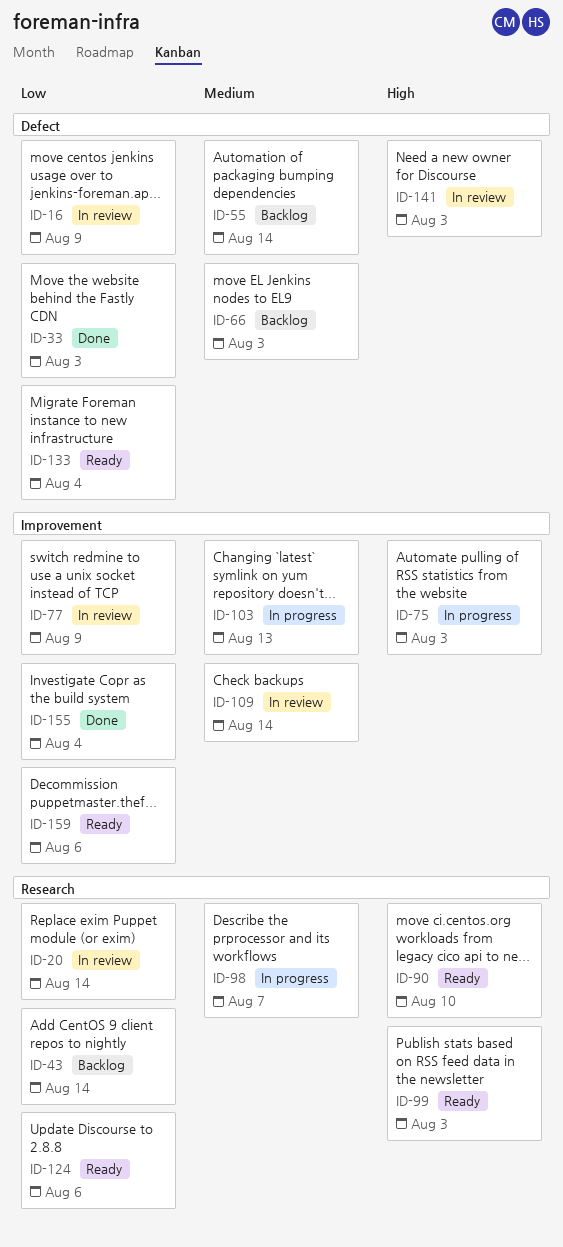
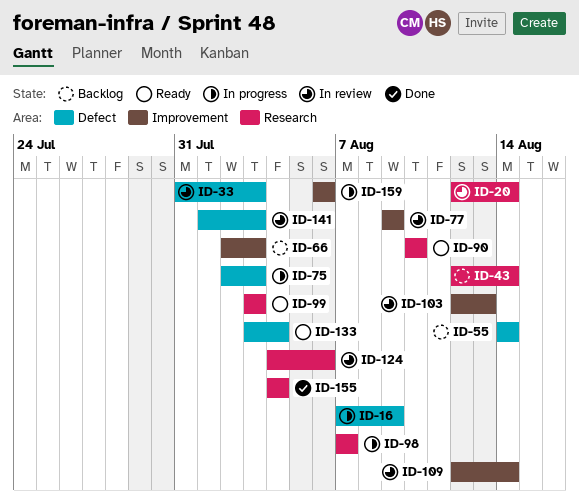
ID-16, status: In review -> In progress
ID-33, status: Done -> In review
ID-66, label: Defect -> Improvement
ID-75, label: Improvement -> Defect
ID-103, status: In progress -> In review
ID-124, status: Ready -> In review
ID-155, label: Improvement -> Research
ID-159, status: Ready -> In progress

